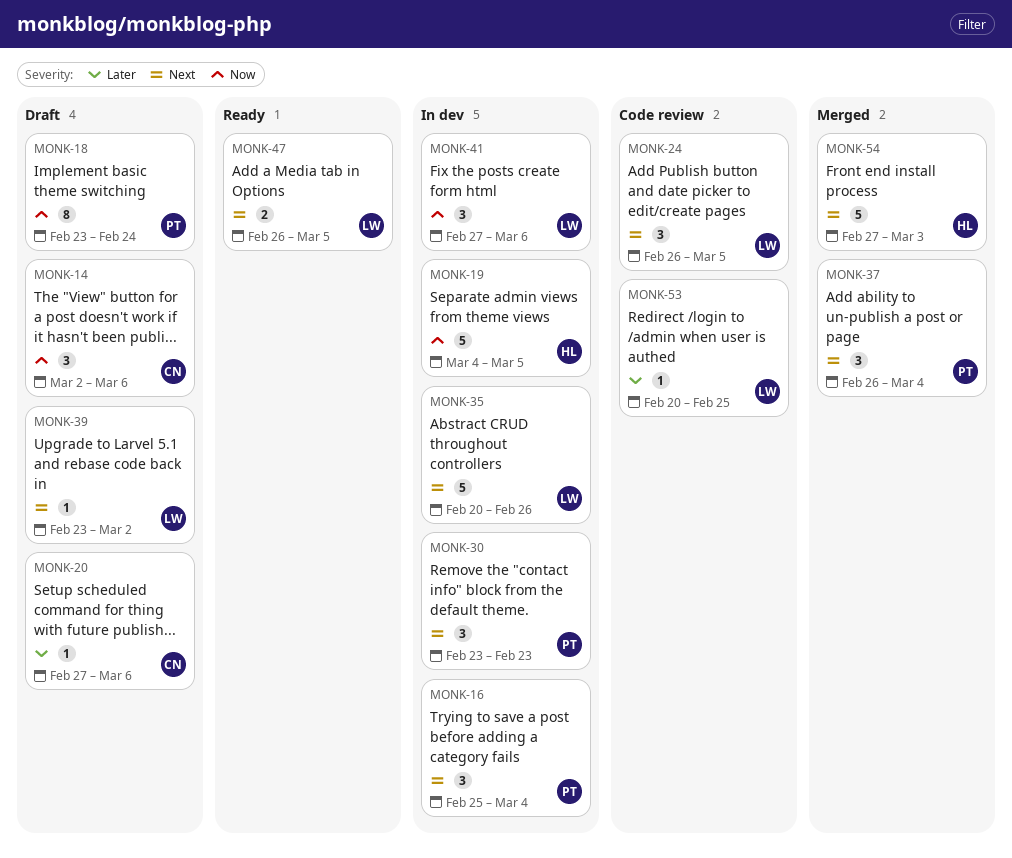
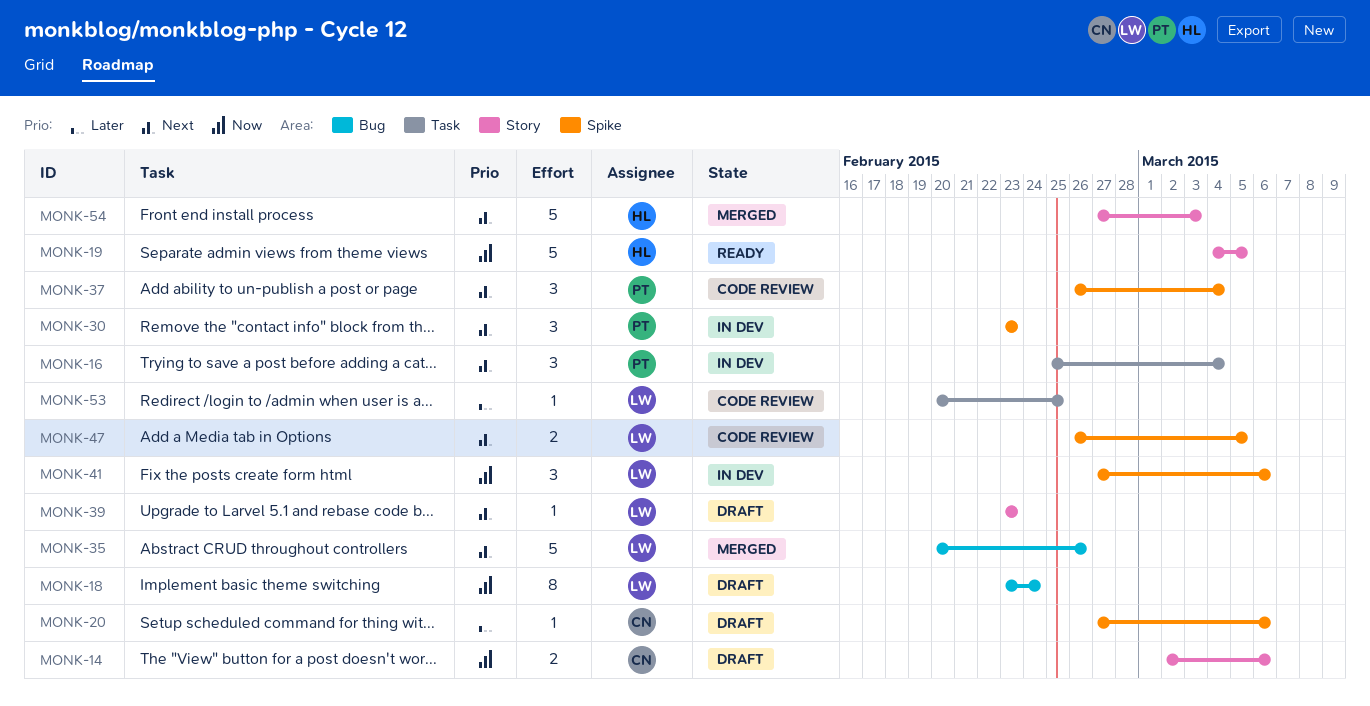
MONK-14, estimate: 3 -> 2
MONK-18, owner: PT -> LW
MONK-19, status: In dev -> Ready
MONK-24: present -> none
MONK-35, status: In dev -> Merged
MONK-37, status: Merged -> Code review
MONK-39, due: Mar 2 -> Feb 23
MONK-47, status: Ready -> Code review

